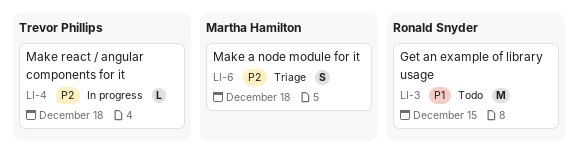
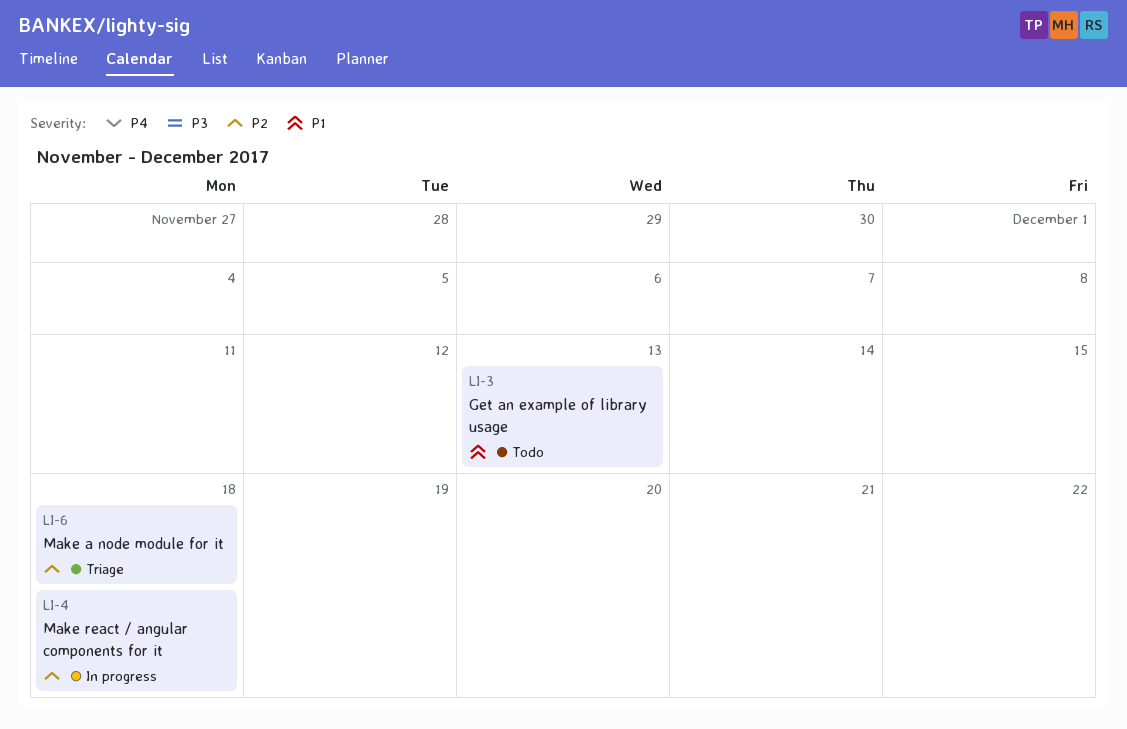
LI-3, due: Dec 15 -> Dec 13

